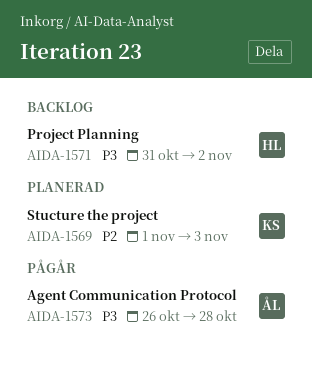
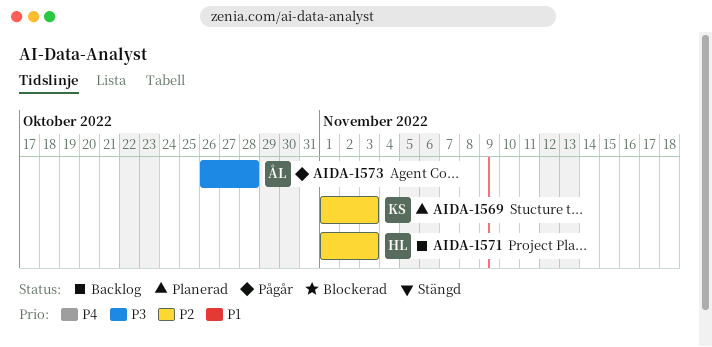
AIDA-1571, priority: P3 -> P2
AIDA-1571, start: Oct 31 -> Nov 1
AIDA-1571, due: Nov 2 -> Nov 3

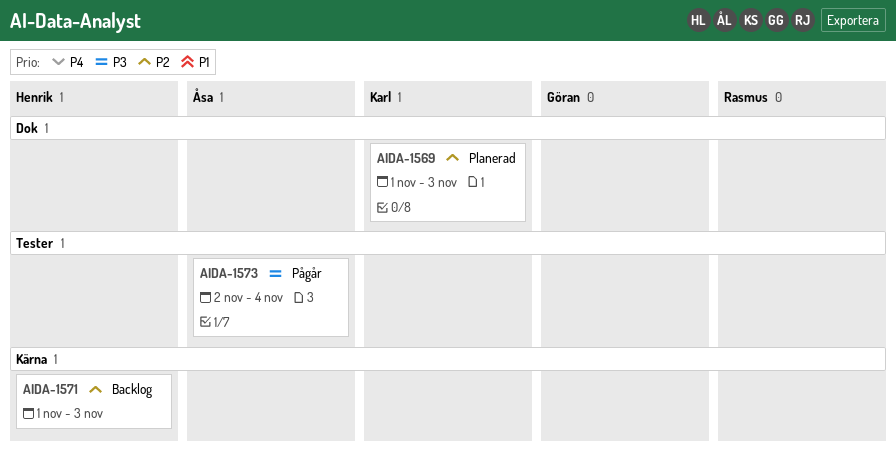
AIDA-1573, start: Oct 26 -> Nov 2
AIDA-1573, due: Oct 28 -> Nov 4

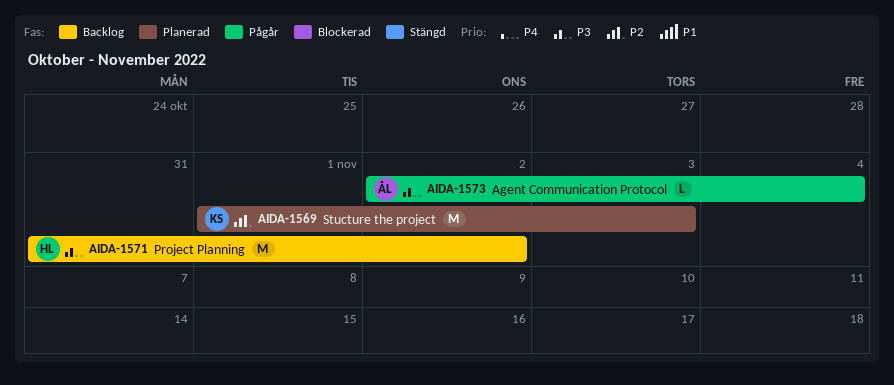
AIDA-1571, priority: P2 -> P3
AIDA-1571, start: Nov 1 -> Oct 31
AIDA-1571, due: Nov 3 -> Nov 2

